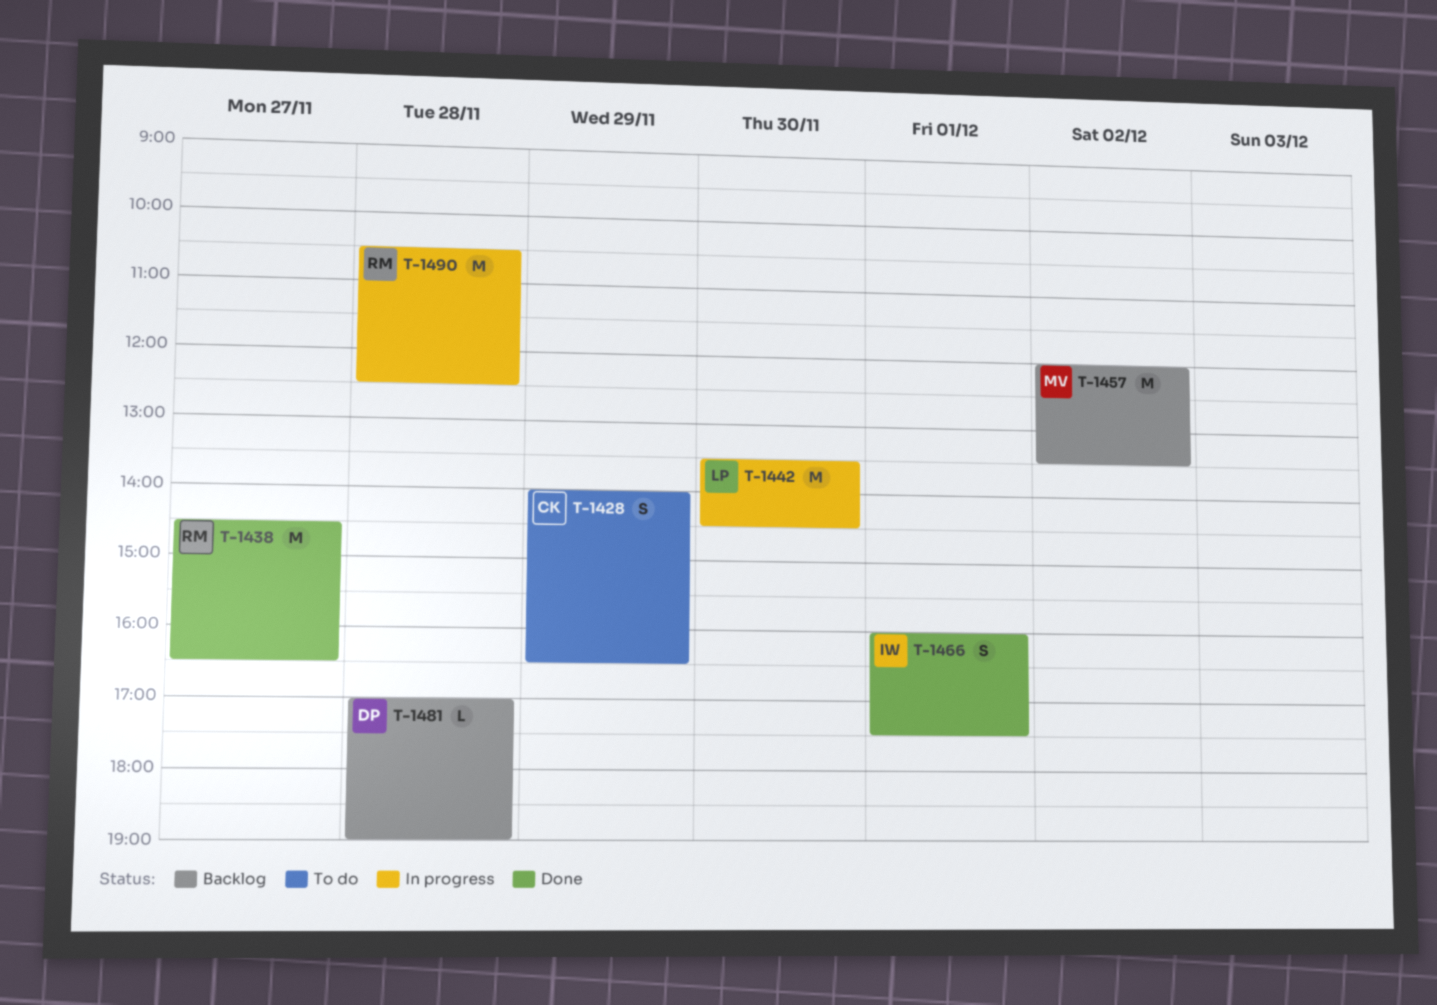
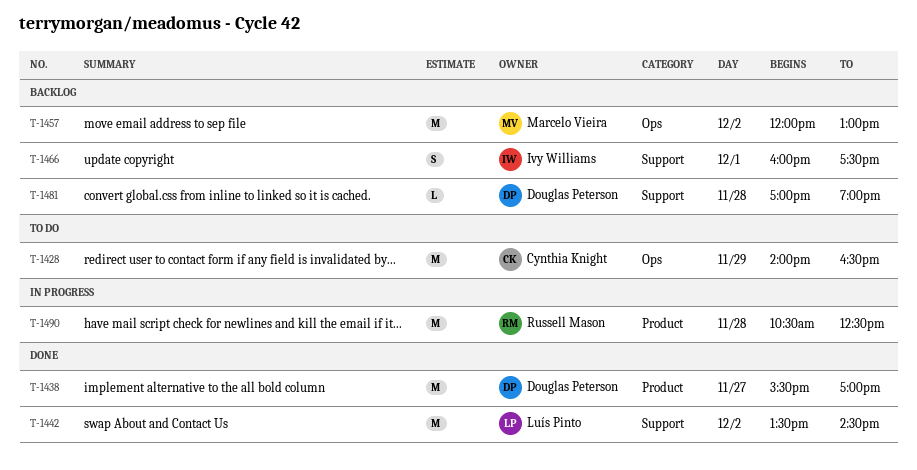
T-1428, estimate: S -> M
T-1438, owner: Russell Mason -> Douglas Peterson
T-1438, begins: 14:30 -> 15:30
T-1438, ends: 16:30 -> 17:00
T-1442, status: In progress -> Done
T-1442, day: Nov 30 -> Dec 2
T-1457, ends: 13:30 -> 13:00
T-1466, status: Done -> Backlog

